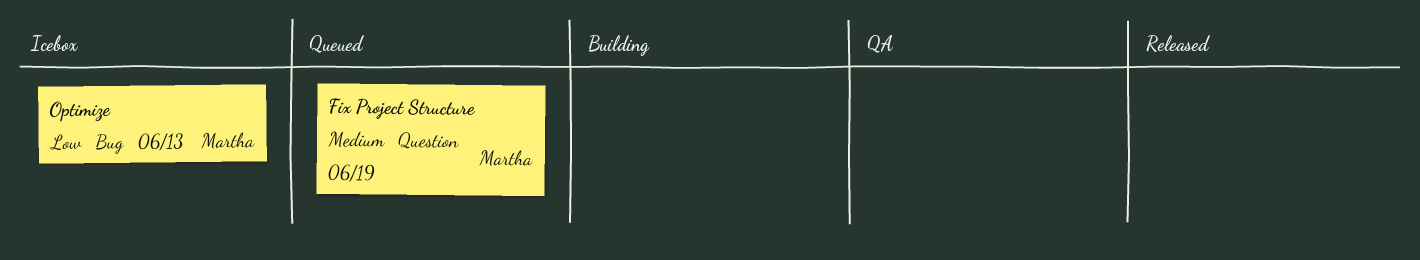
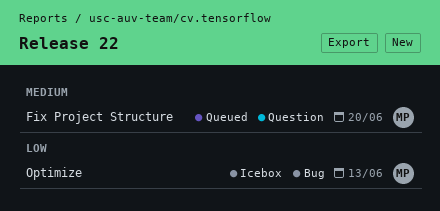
Fix Project Structure, due: Jun 19 -> Jun 20

